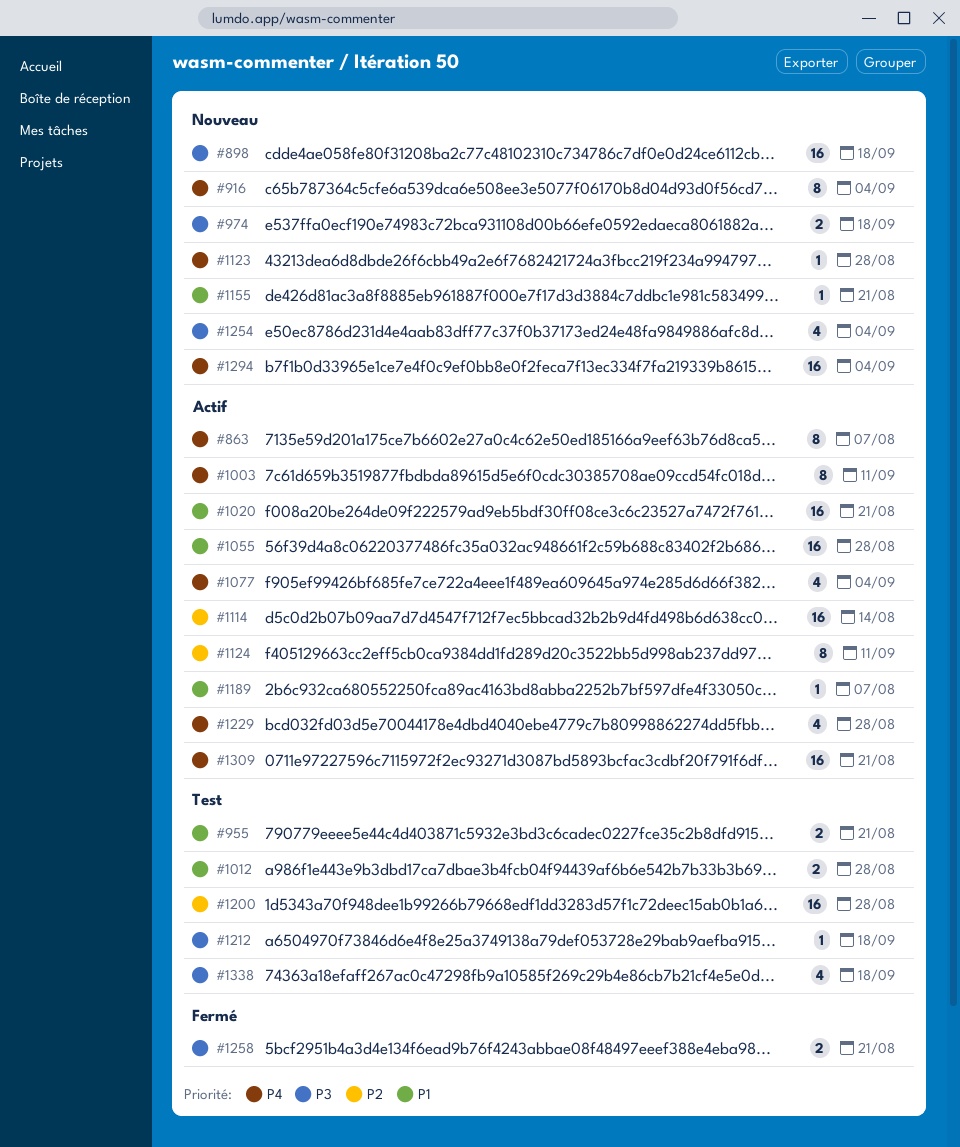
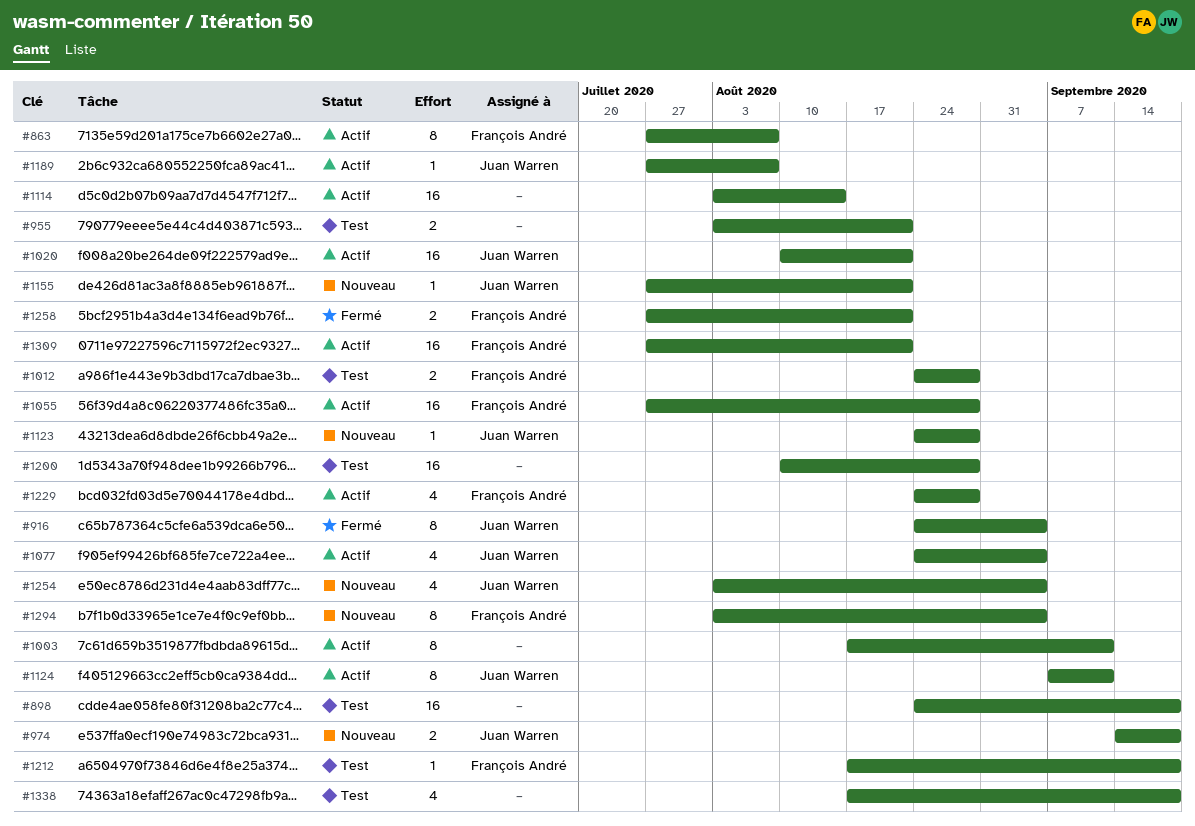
#898, status: Nouveau -> Test
#916, status: Nouveau -> Fermé
#1294, estimate: 16 -> 8

